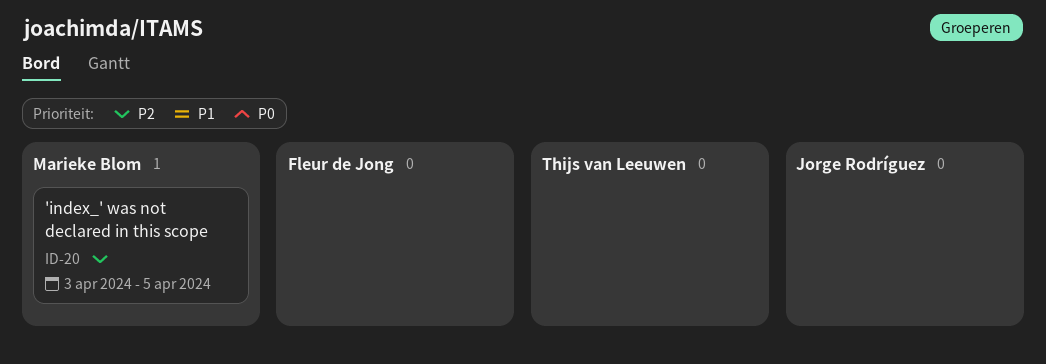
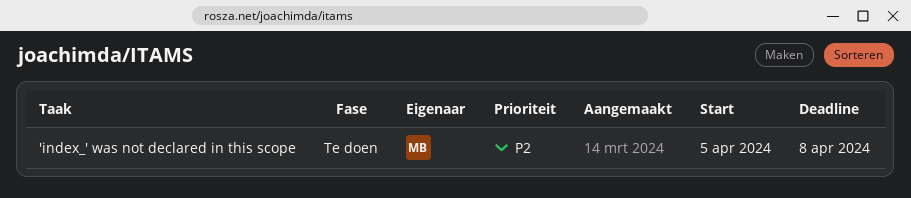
'index_' was not declared in this scope, start: Apr 3 -> Apr 5
'index_' was not declared in this scope, due: Apr 5 -> Apr 8

